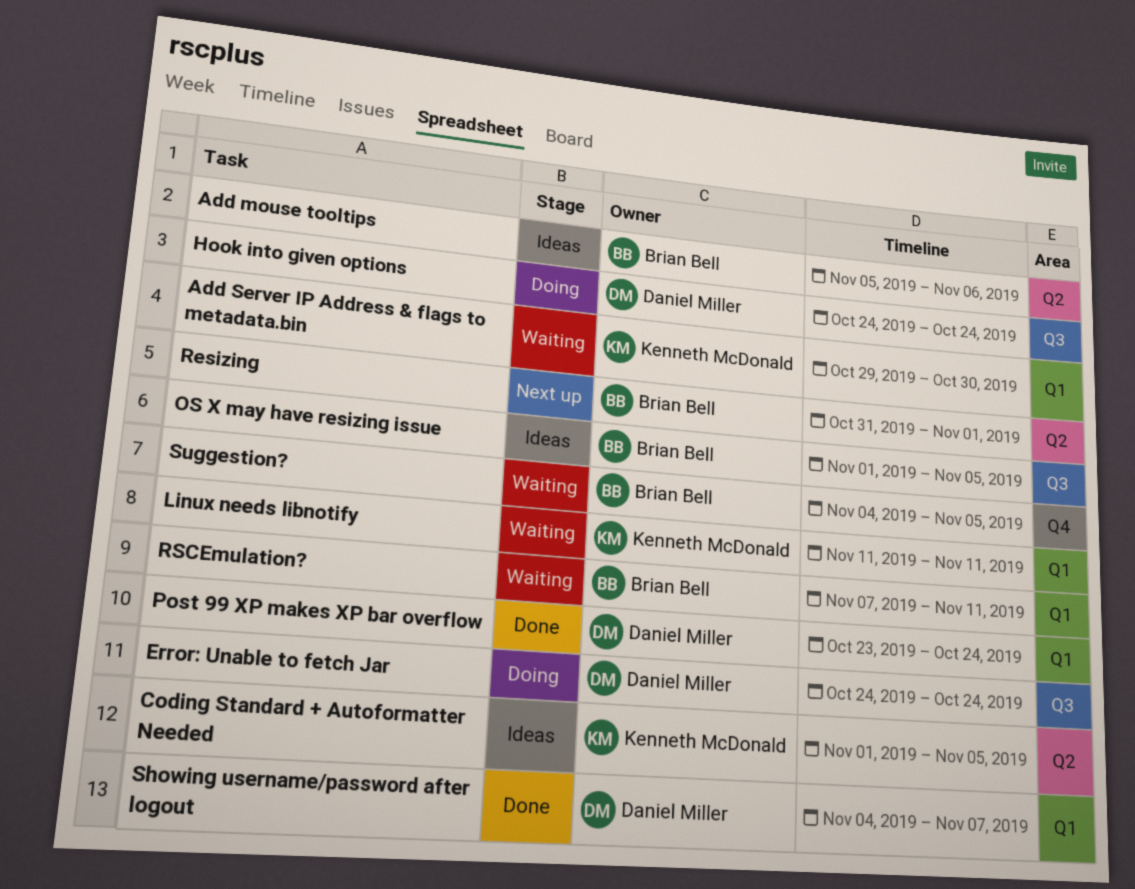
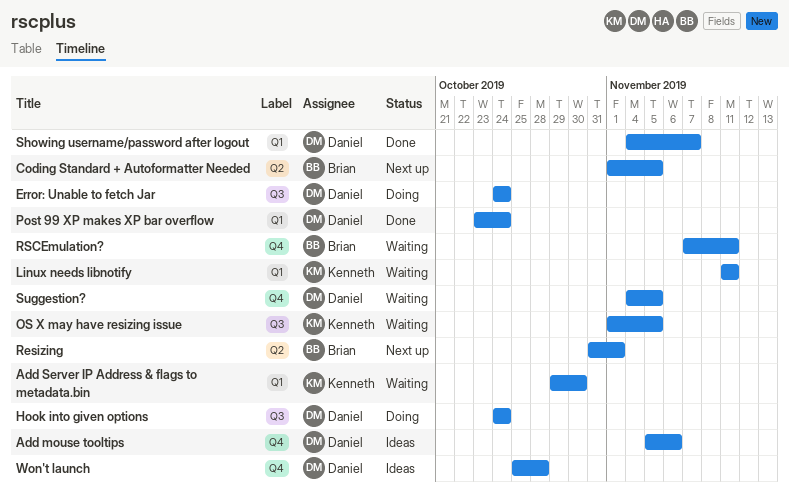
Add mouse tooltips, owner: Brian Bell -> Daniel Miller
Add mouse tooltips, label: Q2 -> Q4
Coding Standard + Autoformatter Needed, status: Ideas -> Next up
Coding Standard + Autoformatter Needed, owner: Kenneth McDonald -> Brian Bell
OS X may have resizing issue, status: Ideas -> Waiting
OS X may have resizing issue, owner: Brian Bell -> Kenneth McDonald
RSCEmulation?, label: Q1 -> Q4
Suggestion?, owner: Brian Bell -> Daniel Miller
Won't launch: none -> present

